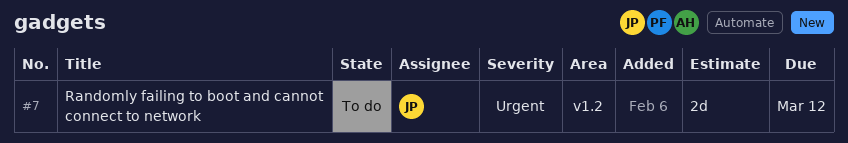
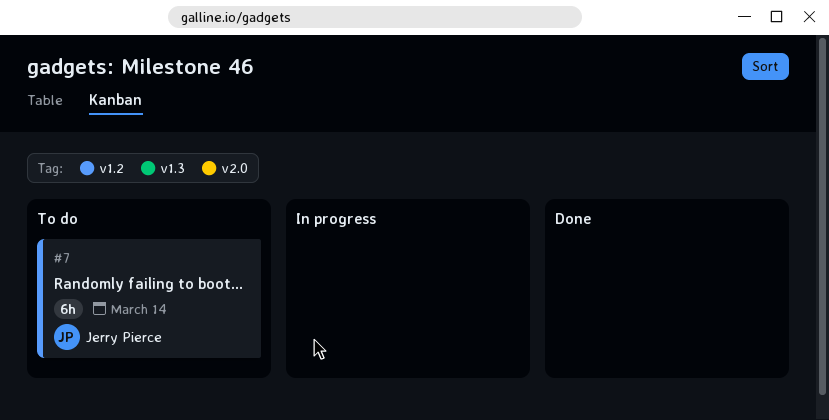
#7, estimate: 2d -> 6h
#7, due: Mar 12 -> Mar 14

